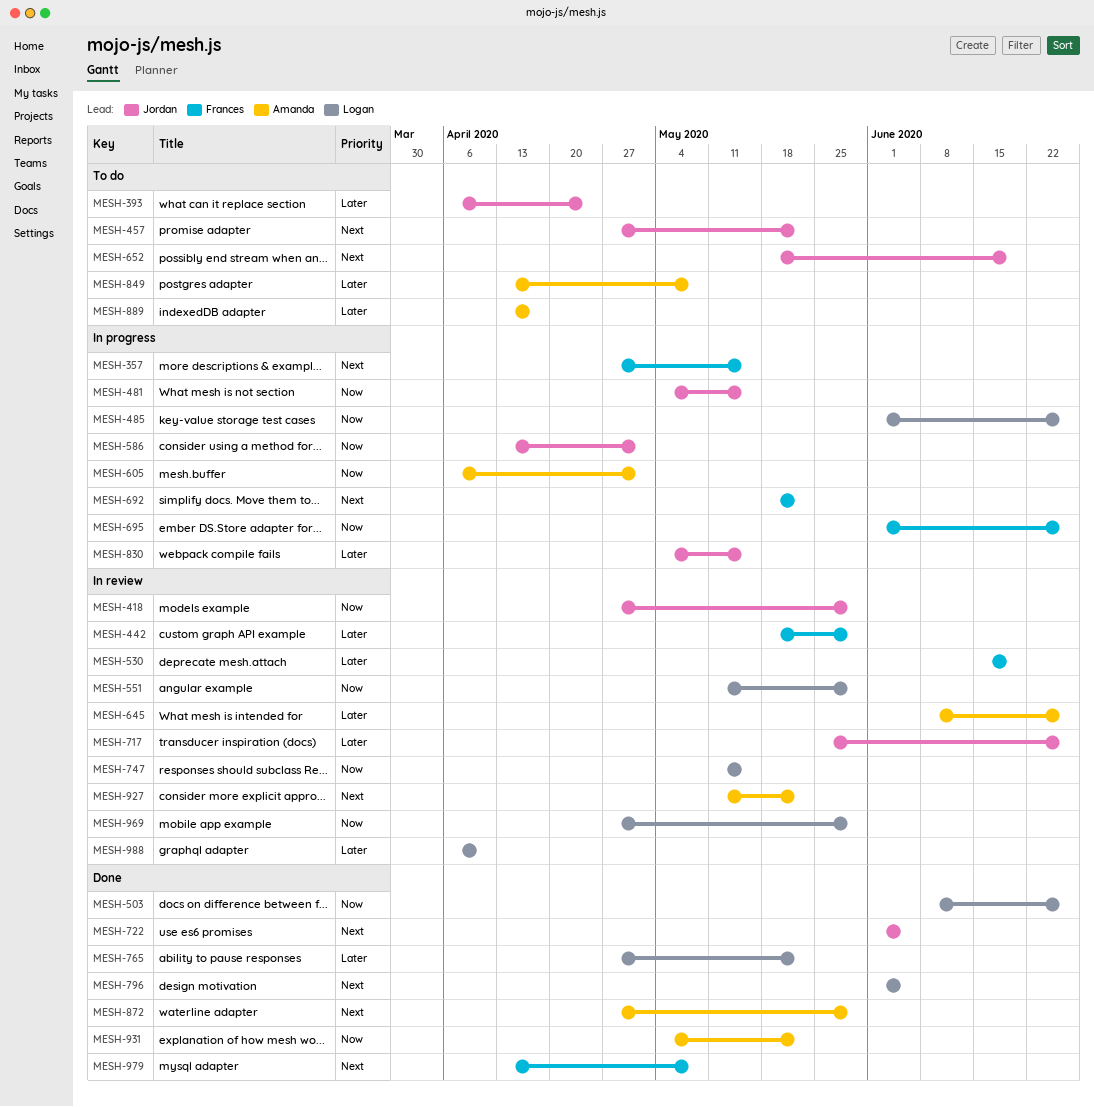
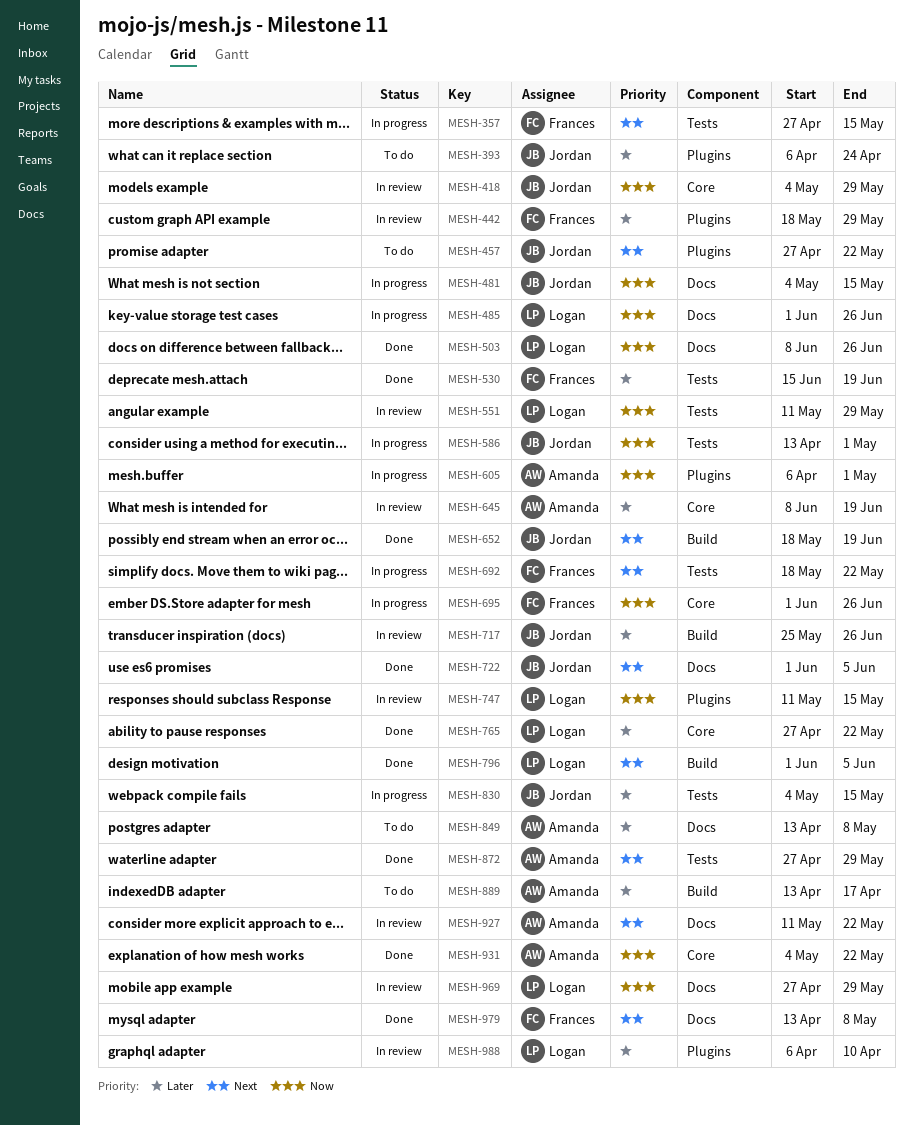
MESH-418, start: Apr 27 -> May 4
MESH-530, status: In review -> Done
MESH-645, due: Jun 26 -> Jun 19
MESH-652, status: To do -> Done

